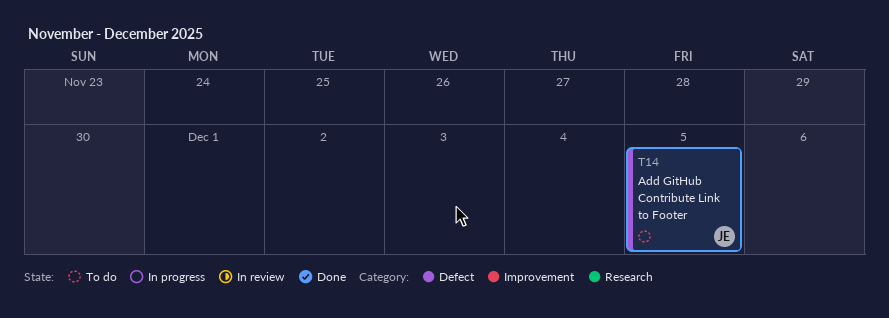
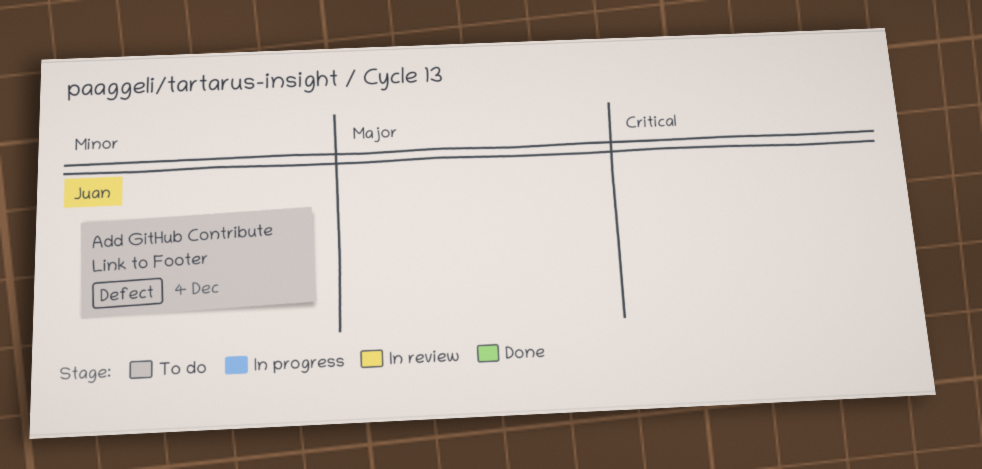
Add GitHub Contribute Link to Footer, due: Dec 5 -> Dec 4

